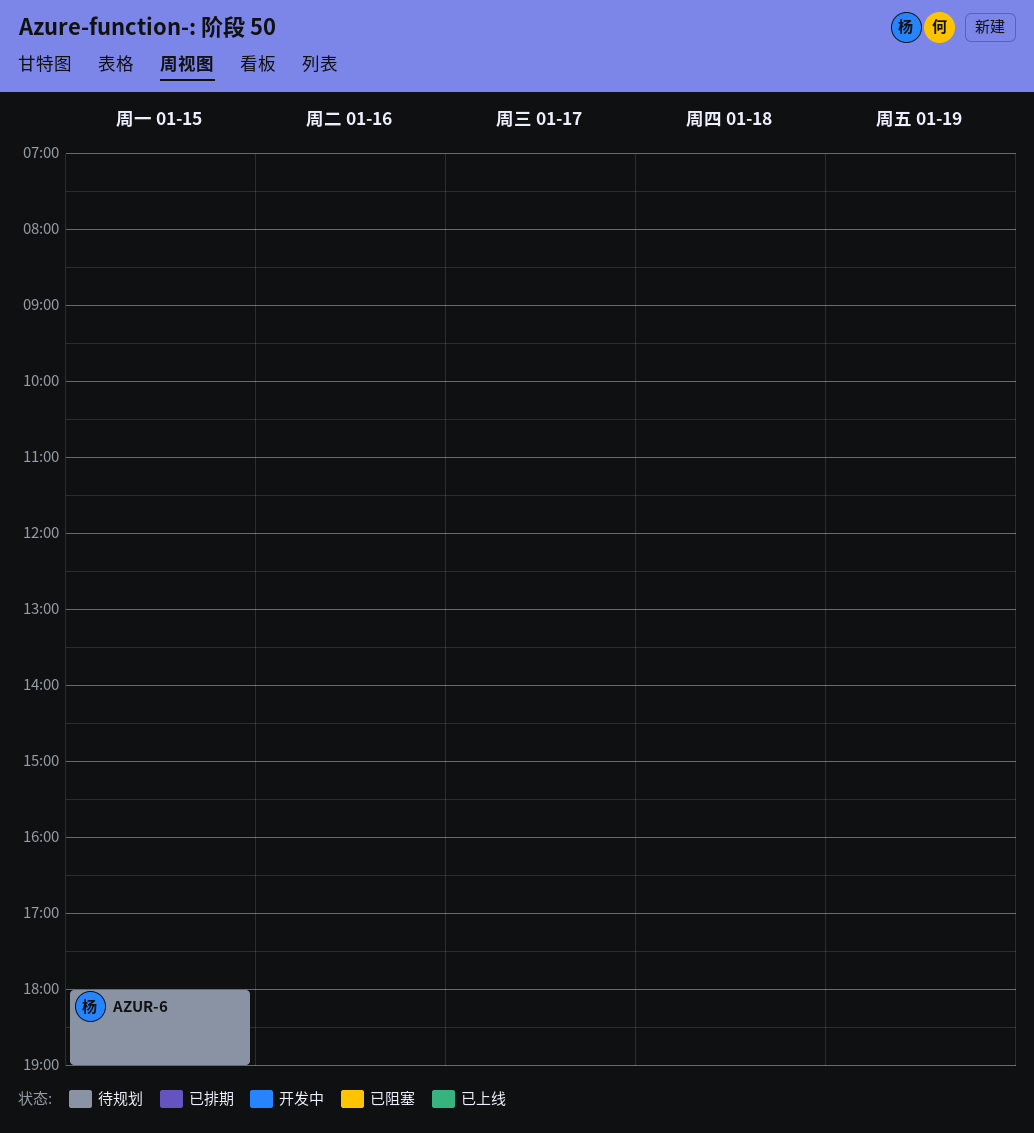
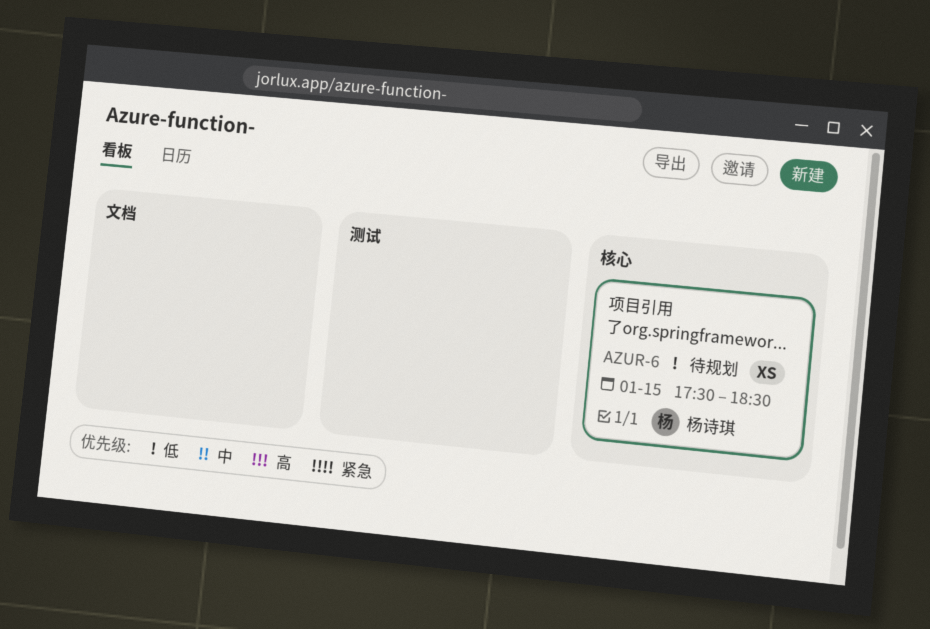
AZUR-6, begins: 18:00 -> 17:30
AZUR-6, ends: 19:00 -> 18:30

